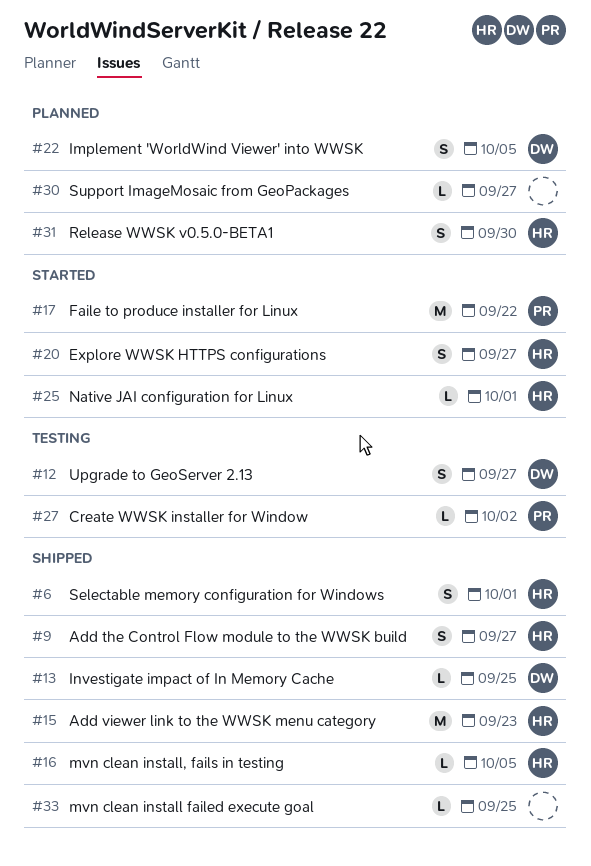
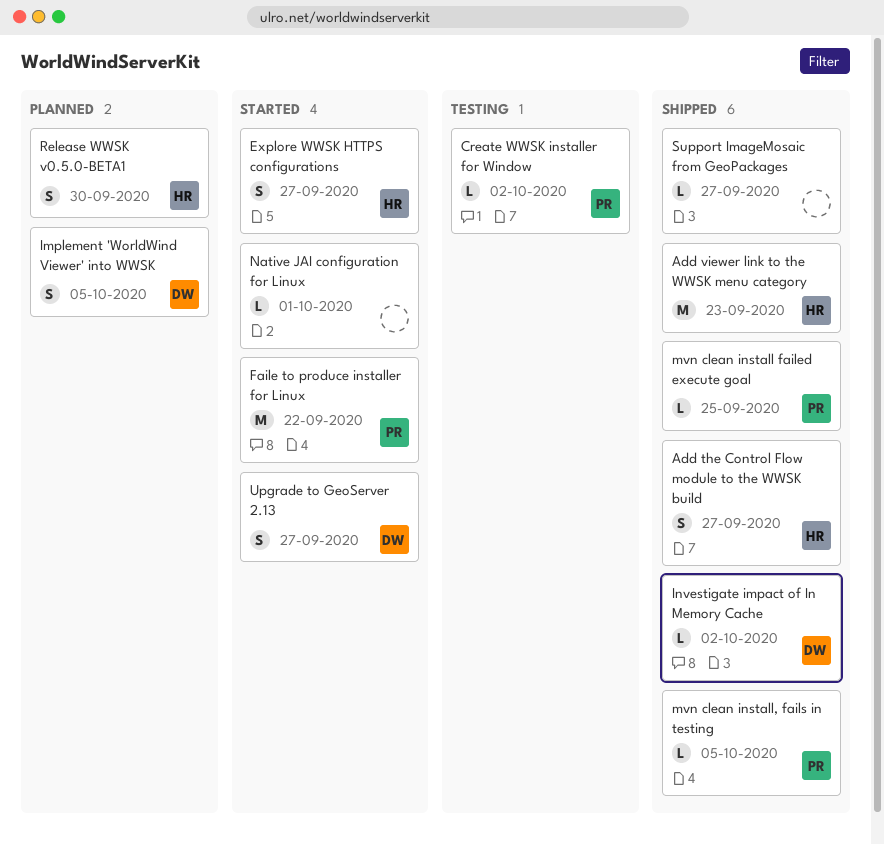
Investigate impact of In Memory Cache, due: Sep 25 -> Oct 2
mvn clean install failed execute goal, owner: none -> PR
mvn clean install, fails in testing, owner: HR -> PR
Native JAI configuration for Linux, owner: HR -> none
Selectable memory configuration for Windows: present -> none
Support ImageMosaic from GeoPackages, status: Planned -> Shipped
Upgrade to GeoServer 2.13, status: Testing -> Started

